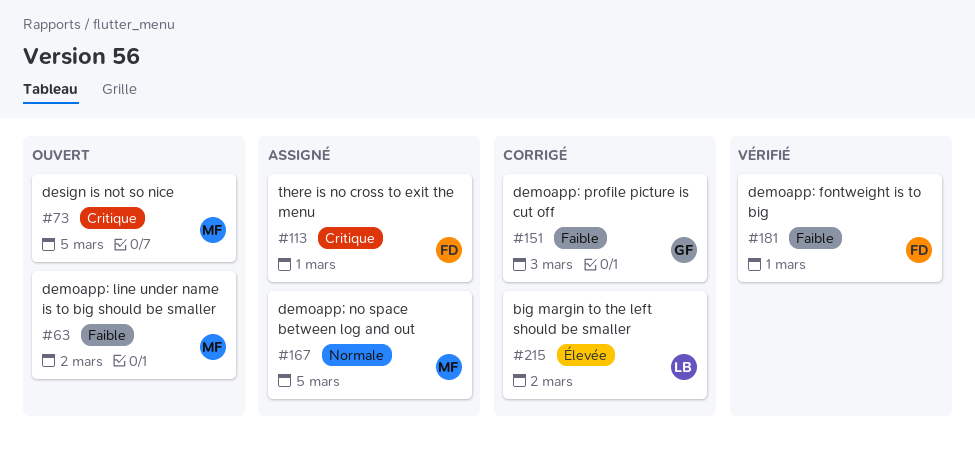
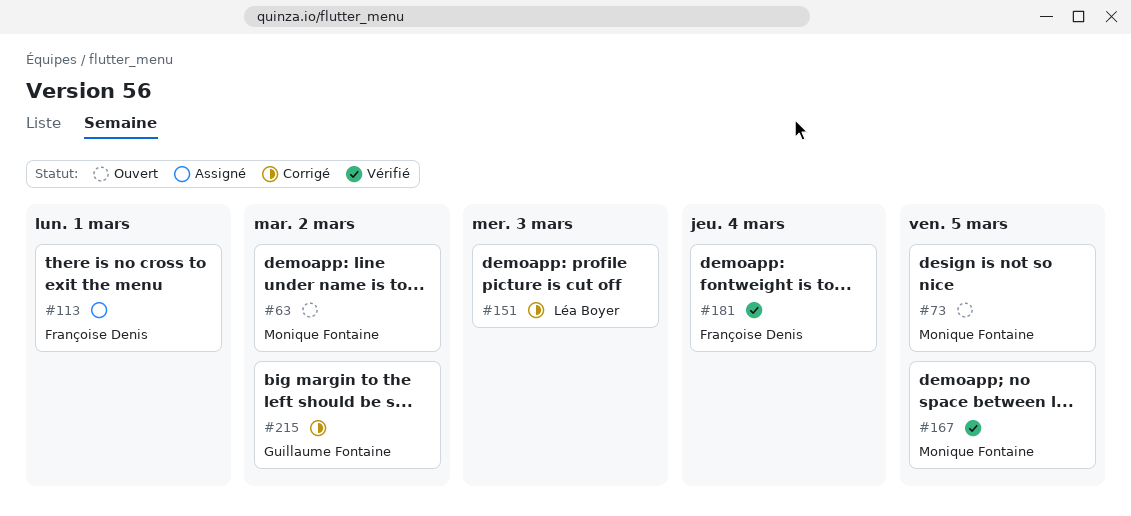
#151, owner: Guillaume Fontaine -> Léa Boyer
#167, status: Assigné -> Vérifié
#181, due: Mar 1 -> Mar 4
#215, owner: Léa Boyer -> Guillaume Fontaine

